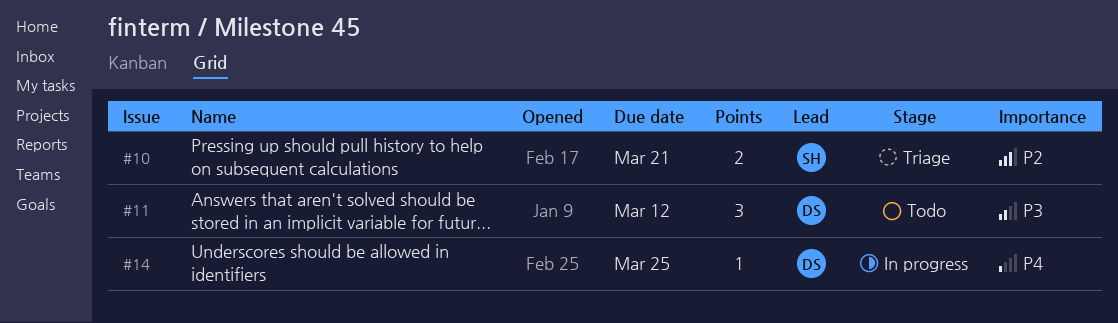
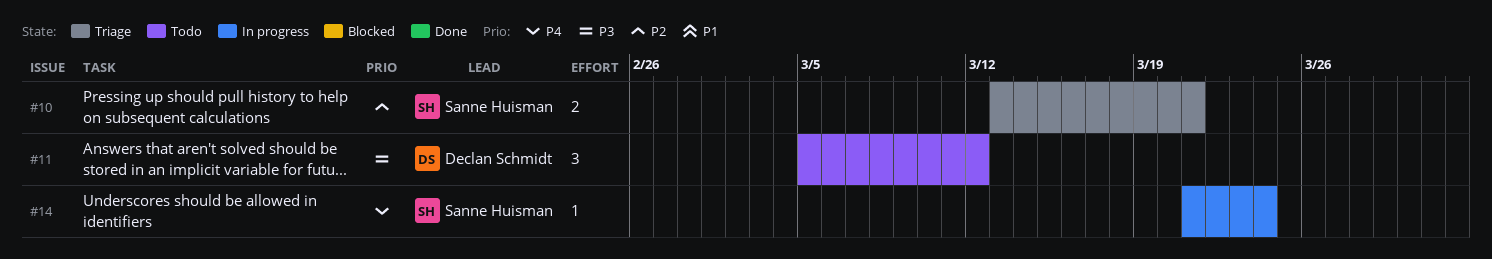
#14, owner: Declan Schmidt -> Sanne Huisman
#14, due: Mar 25 -> Mar 24

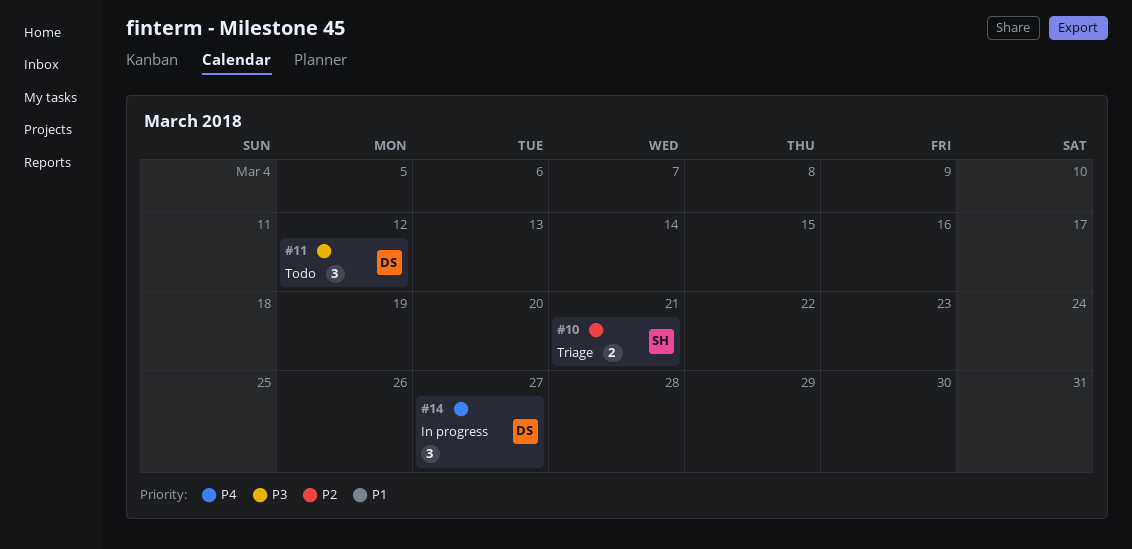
#14, owner: Sanne Huisman -> Declan Schmidt
#14, estimate: 1 -> 3
#14, due: Mar 24 -> Mar 27

